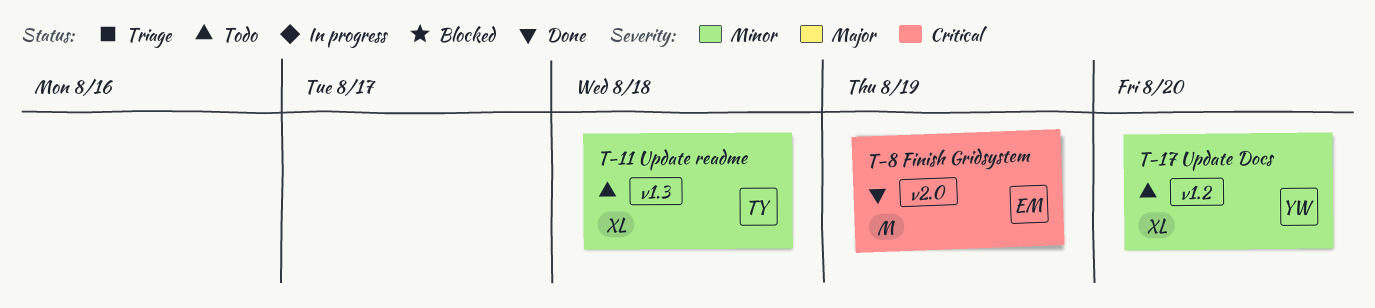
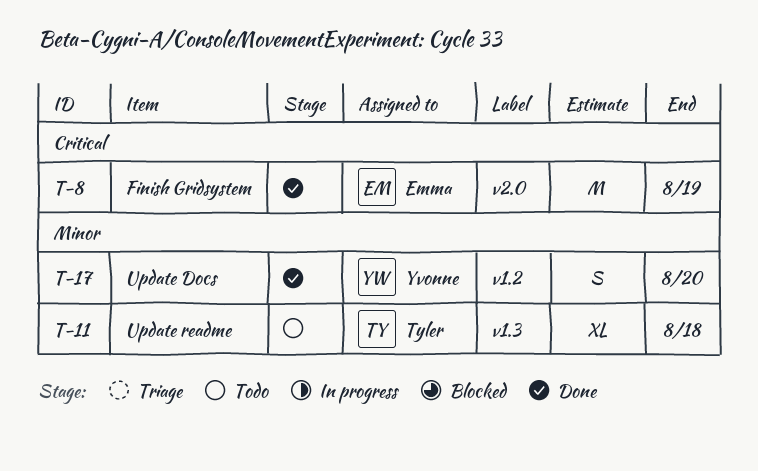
T-17, status: Todo -> Done
T-17, estimate: XL -> S

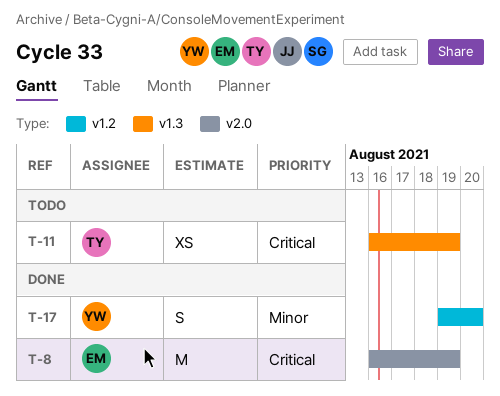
T-11, priority: Minor -> Critical
T-11, estimate: XL -> XS
T-11, due: Aug 18 -> Aug 19

